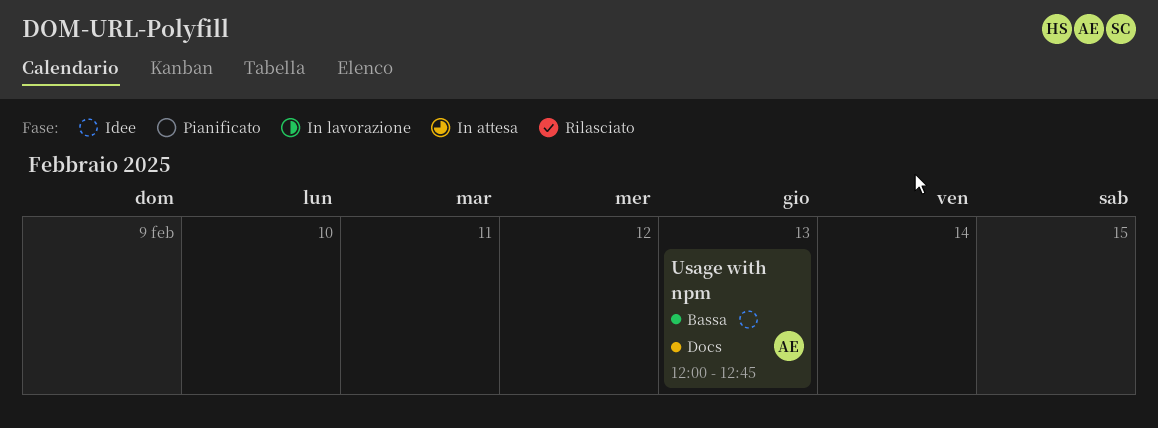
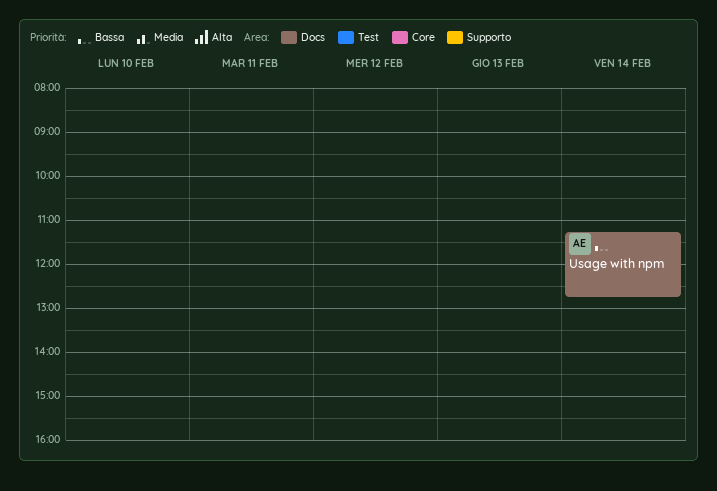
Usage with npm, day: Feb 13 -> Feb 14
Usage with npm, begins: 12:00 -> 11:15

